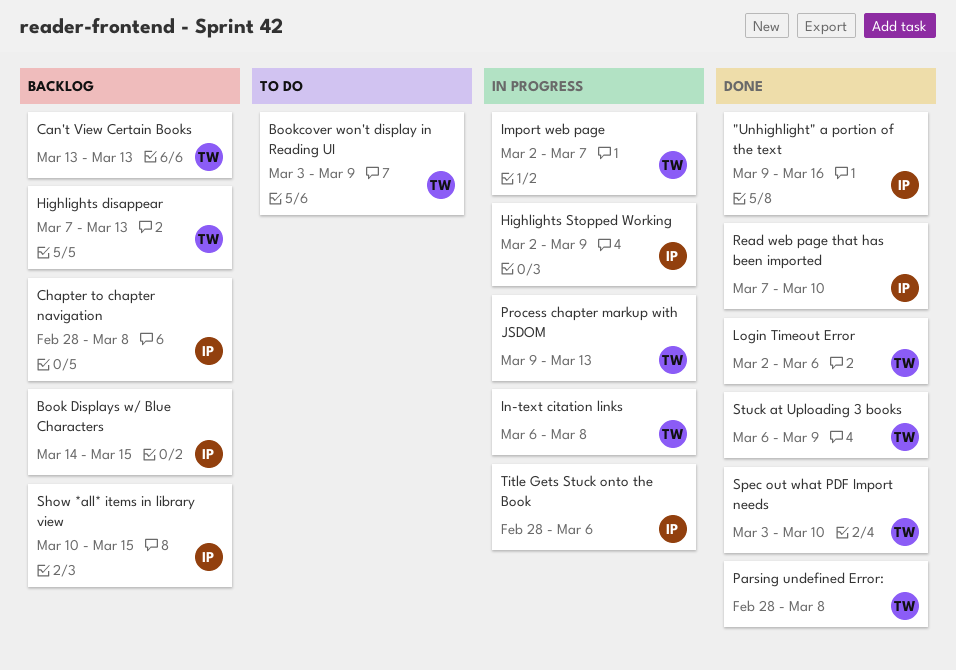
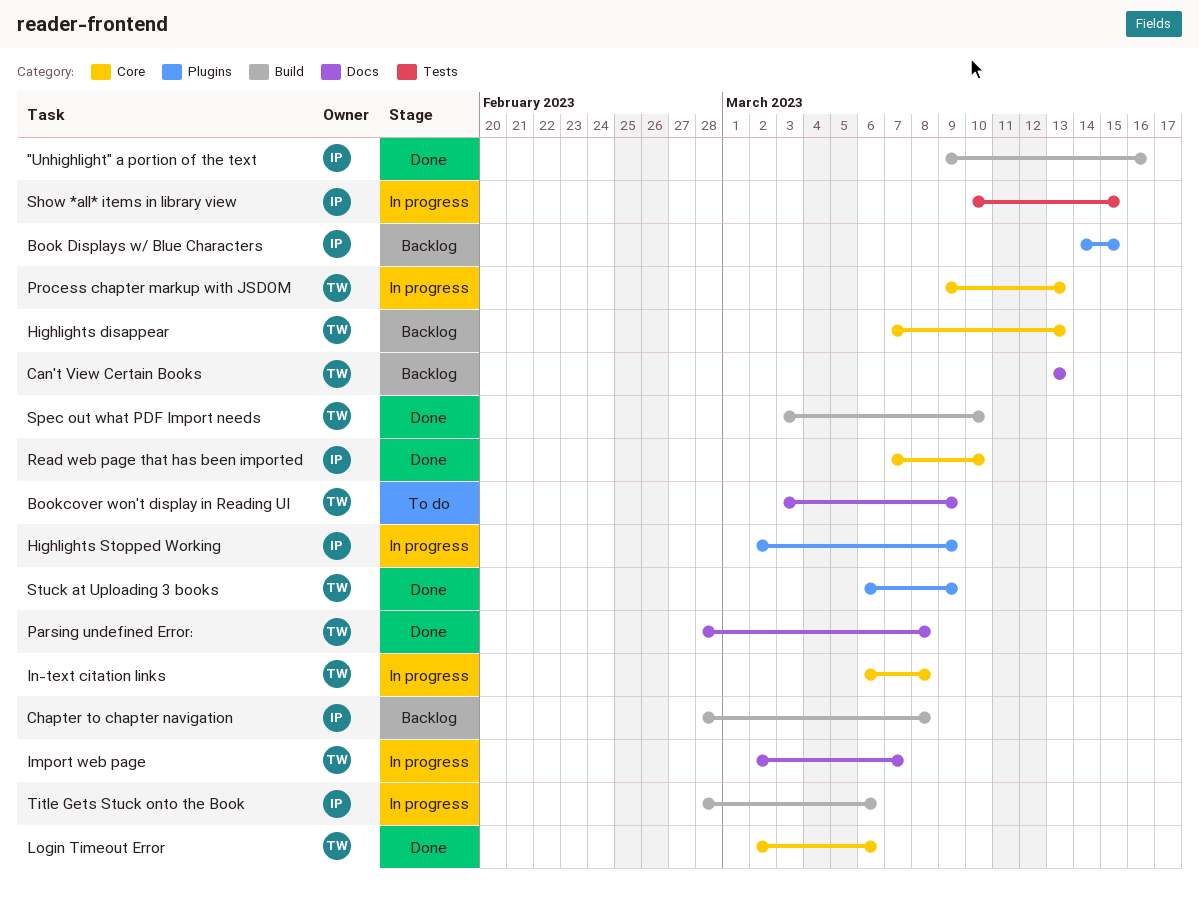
Show *all* items in library view, status: Backlog -> In progress

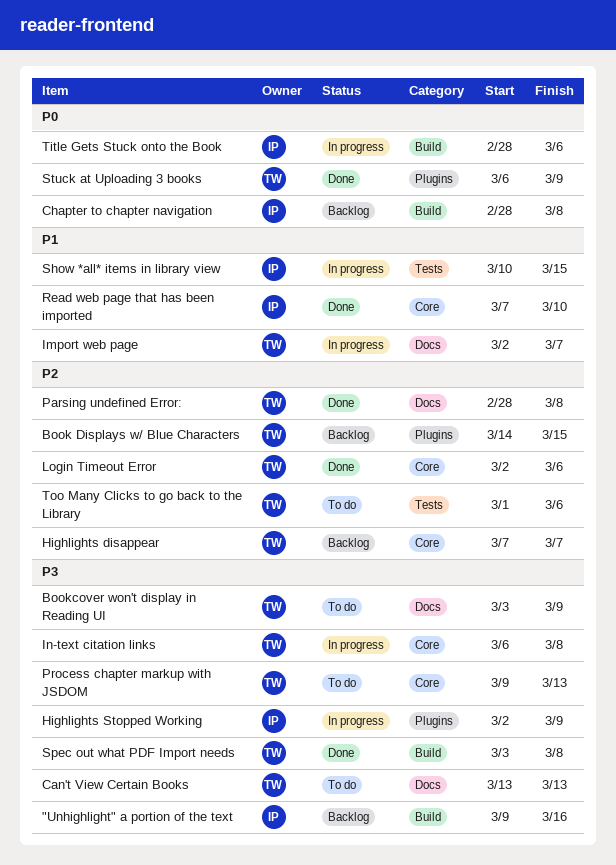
"Unhighlight" a portion of the text, status: Done -> Backlog
Book Displays w/ Blue Characters, owner: IP -> TW
Can't View Certain Books, status: Backlog -> To do
Highlights disappear, due: Mar 13 -> Mar 7
Process chapter markup with JSDOM, status: In progress -> To do
Spec out what PDF Import needs, due: Mar 10 -> Mar 8
Too Many Clicks to go back to the Library: none -> present

